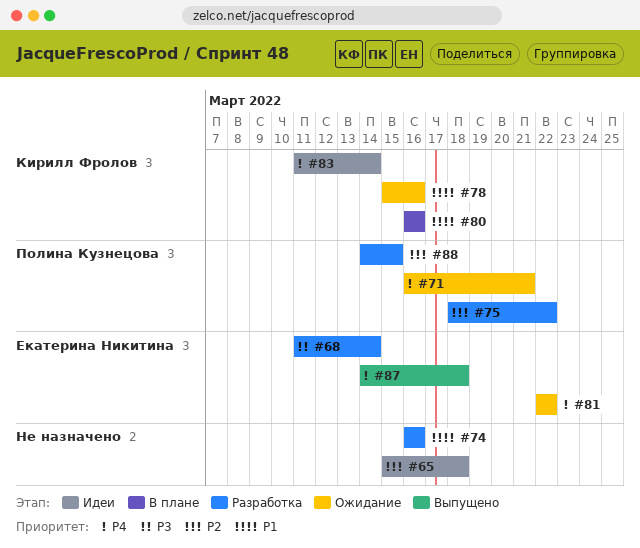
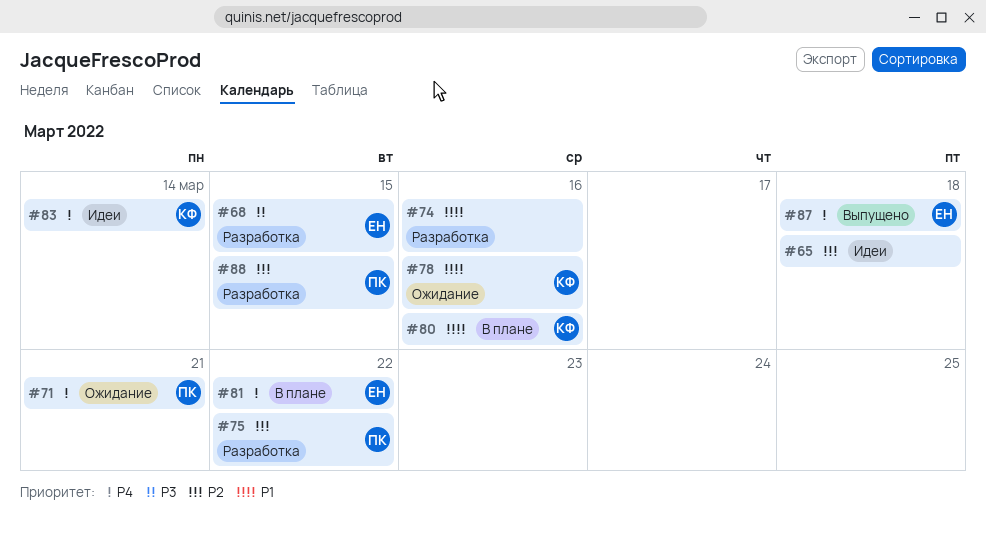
#68, due: Mar 14 -> Mar 15
#81, status: Ожидание -> В плане

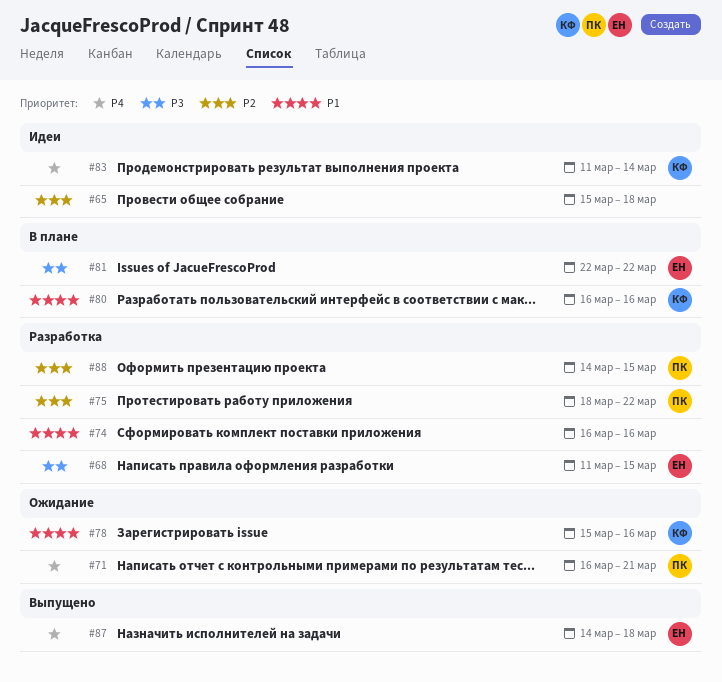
#81, priority: P4 -> P3

